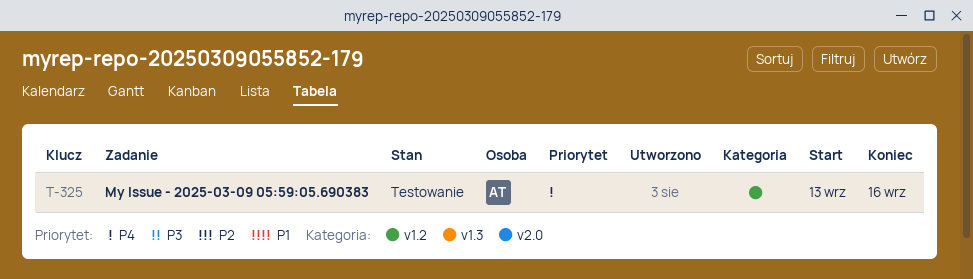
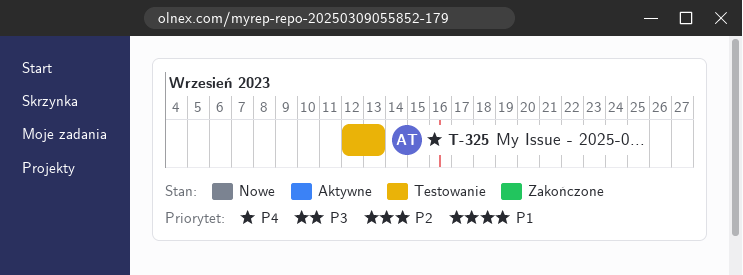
T-325, start: Sep 13 -> Sep 12
T-325, due: Sep 16 -> Sep 13

